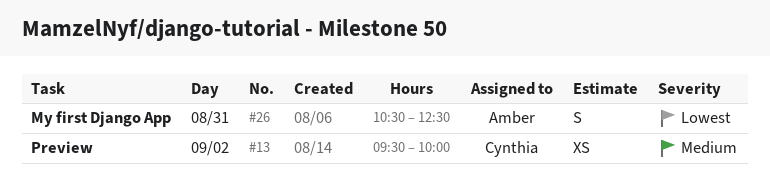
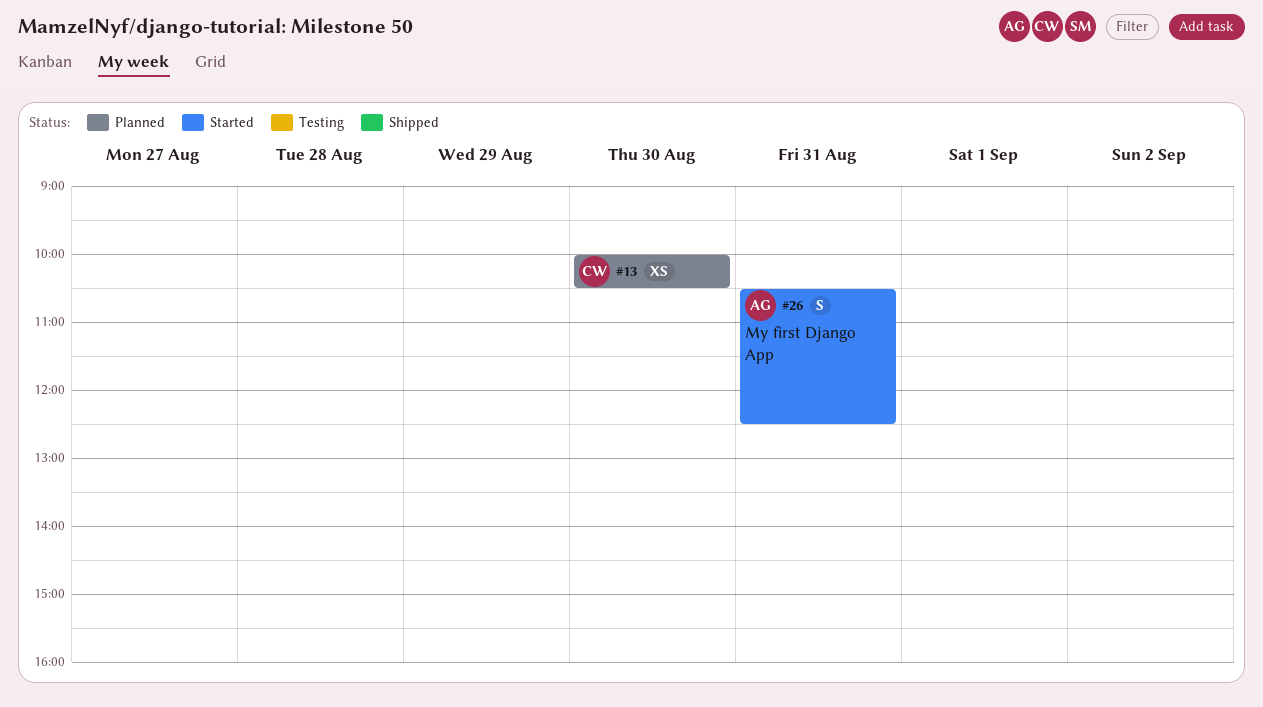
#13, day: Sep 2 -> Aug 30
#13, begins: 09:30 -> 10:00
#13, ends: 10:00 -> 10:30

